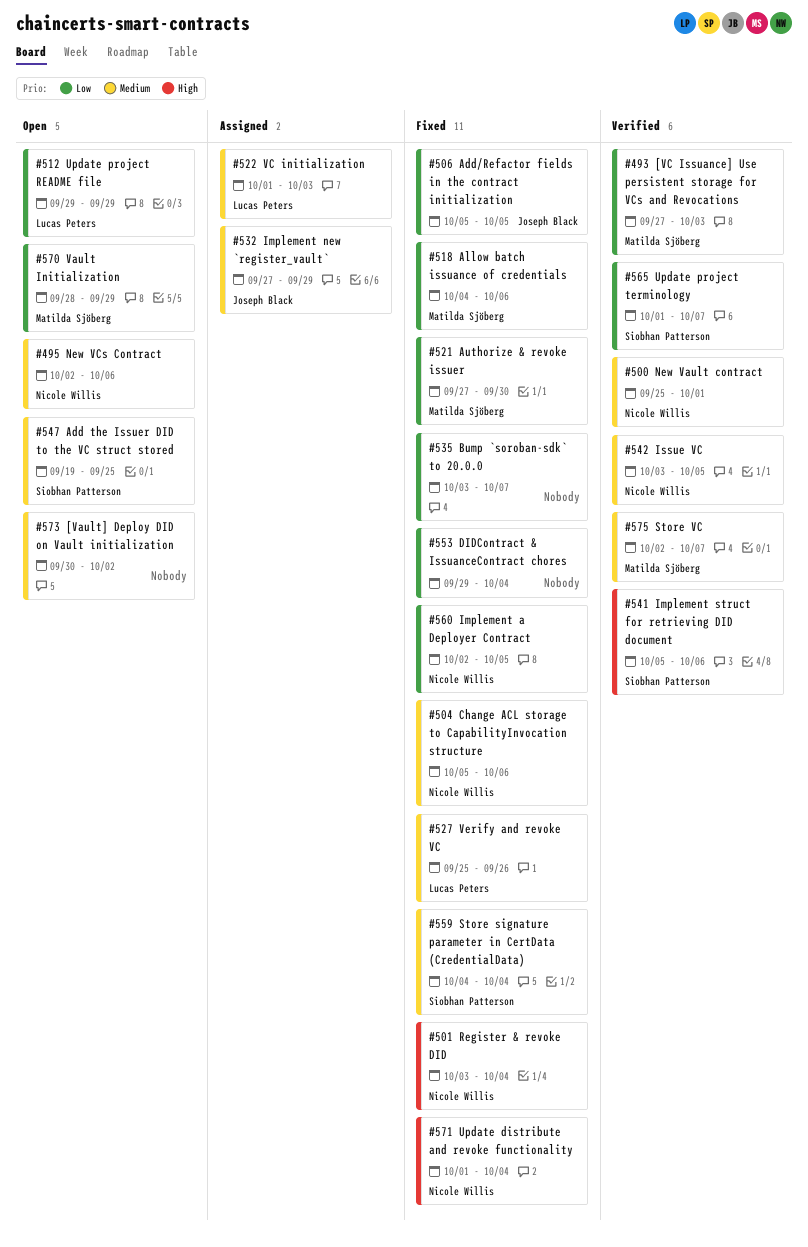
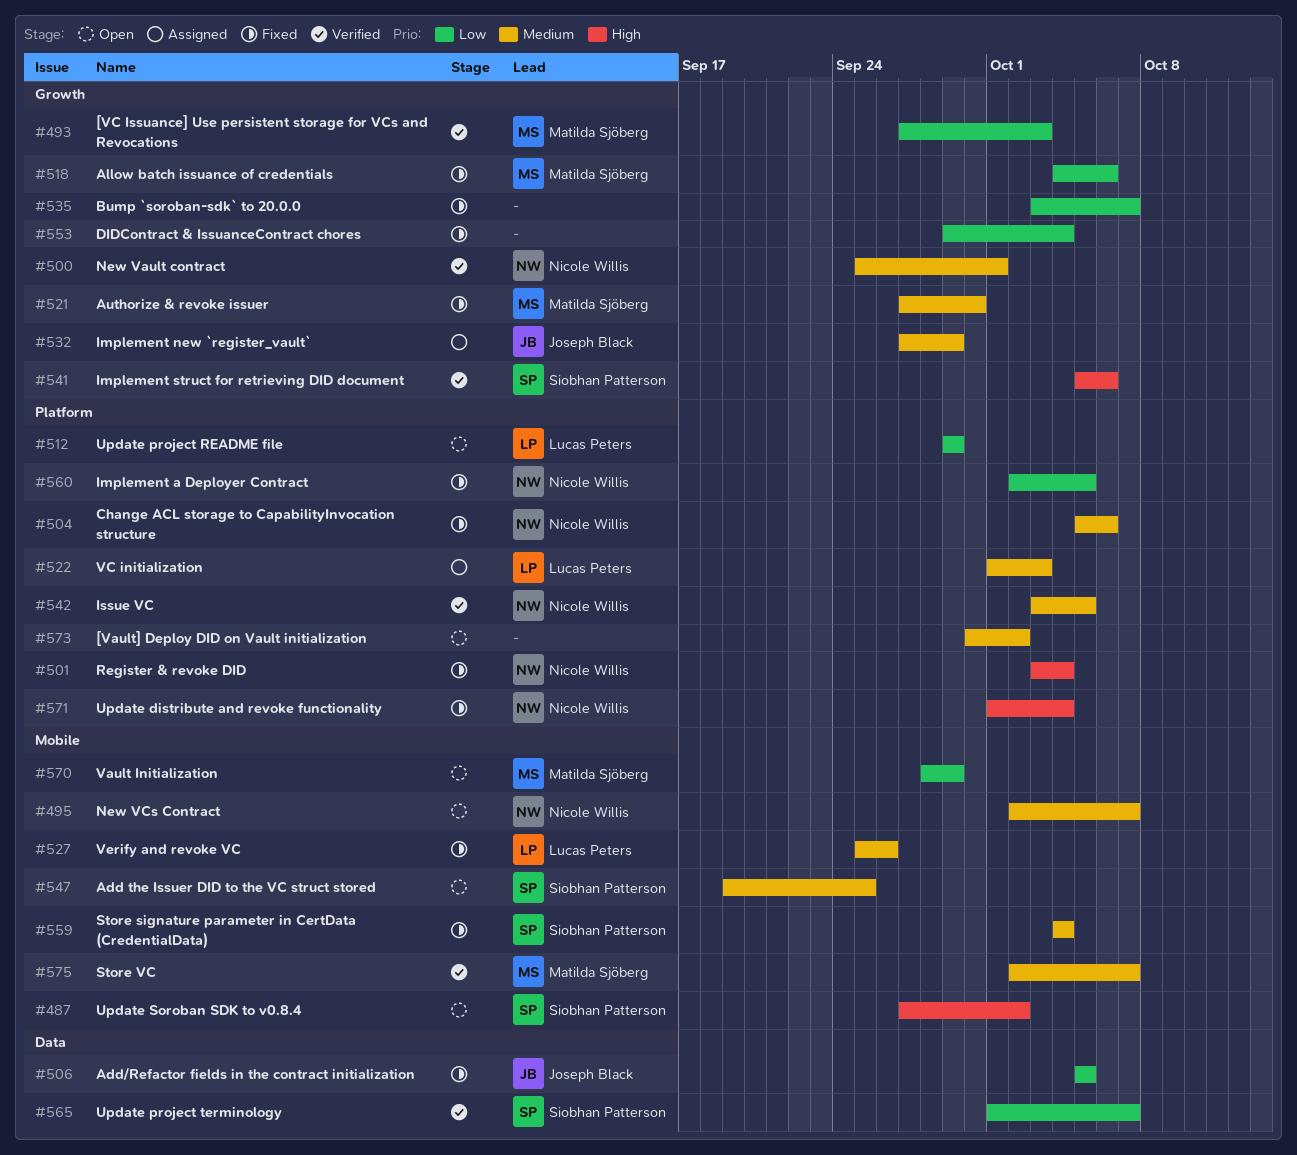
#487: none -> present
#495, due: Oct 6 -> Oct 7
#521, priority: Low -> Medium

